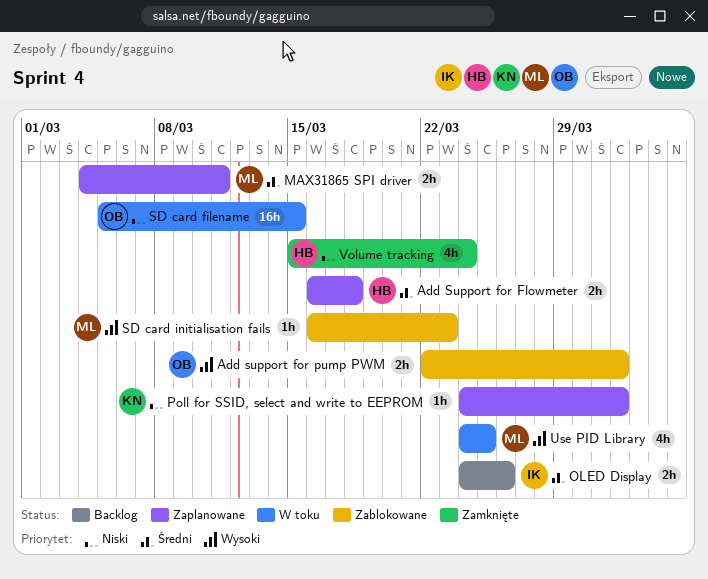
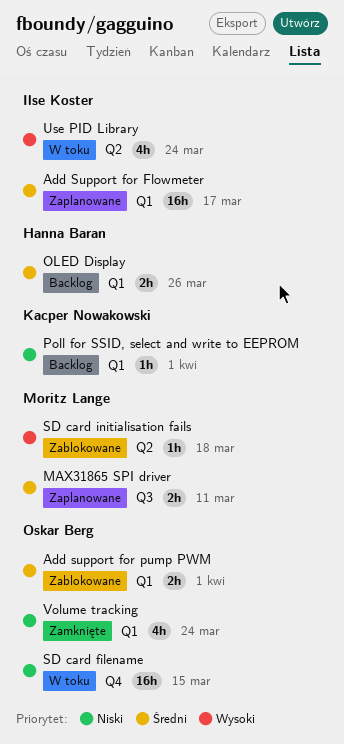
Add Support for Flowmeter, owner: Hanna Baran -> Ilse Koster
Add Support for Flowmeter, estimate: 2h -> 16h
Add Support for Flowmeter, due: Mar 18 -> Mar 17
Add support for pump PWM, priority: Wysoki -> Średni
OLED Display, owner: Ilse Koster -> Hanna Baran
Poll for SSID, select and write to EEPROM, status: Zaplanowane -> Backlog
SD card initialisation fails, due: Mar 23 -> Mar 18
Use PID Library, owner: Moritz Lange -> Ilse Koster
Use PID Library, due: Mar 25 -> Mar 24
Volume tracking, owner: Hanna Baran -> Oskar Berg

